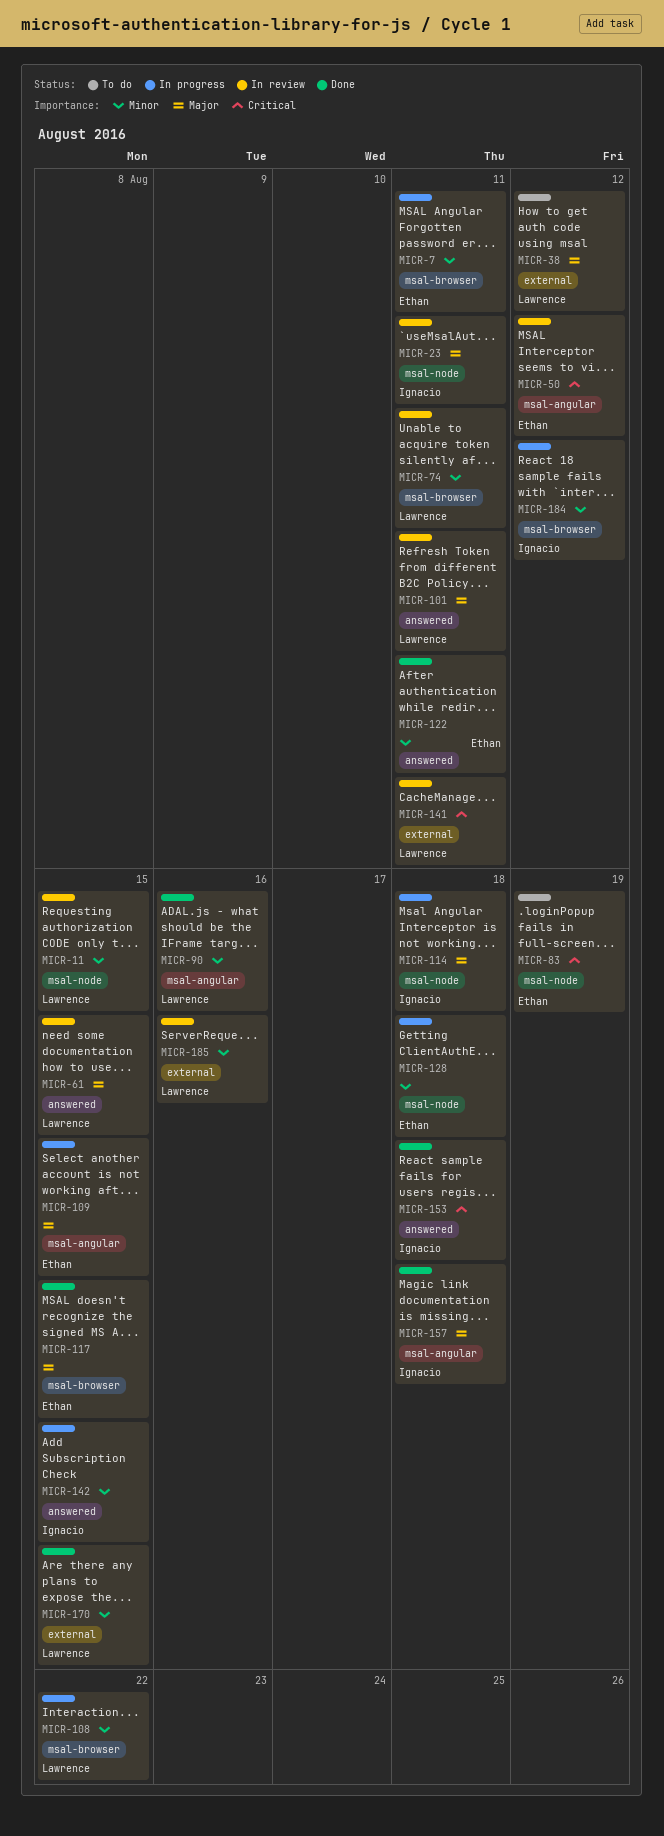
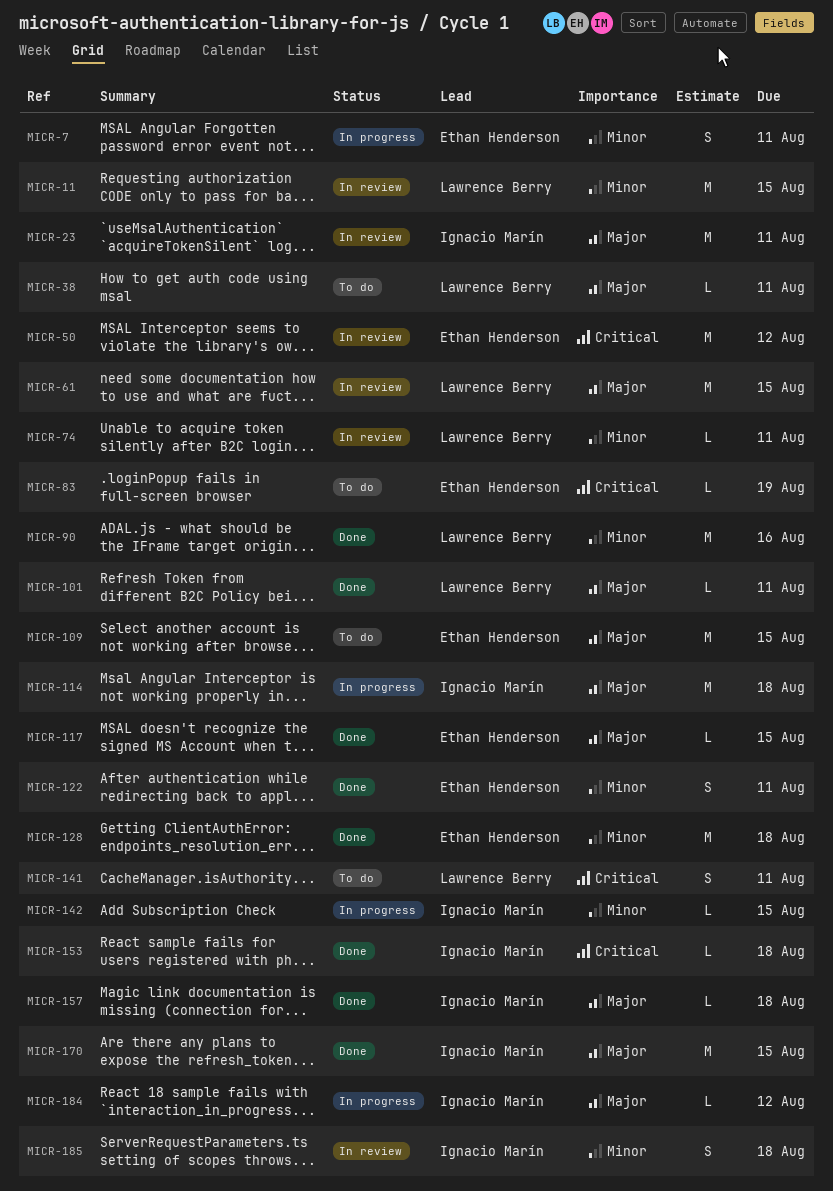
MICR-38, due: Aug 12 -> Aug 11
MICR-101, status: In review -> Done
MICR-108: present -> none
MICR-109, status: In progress -> To do
MICR-128, status: In progress -> Done
MICR-141, status: In review -> To do
MICR-170, owner: Lawrence Berry -> Ignacio Marín
MICR-170, priority: Minor -> Major
MICR-184, priority: Minor -> Major
MICR-185, owner: Lawrence Berry -> Ignacio Marín
MICR-185, due: Aug 16 -> Aug 18

